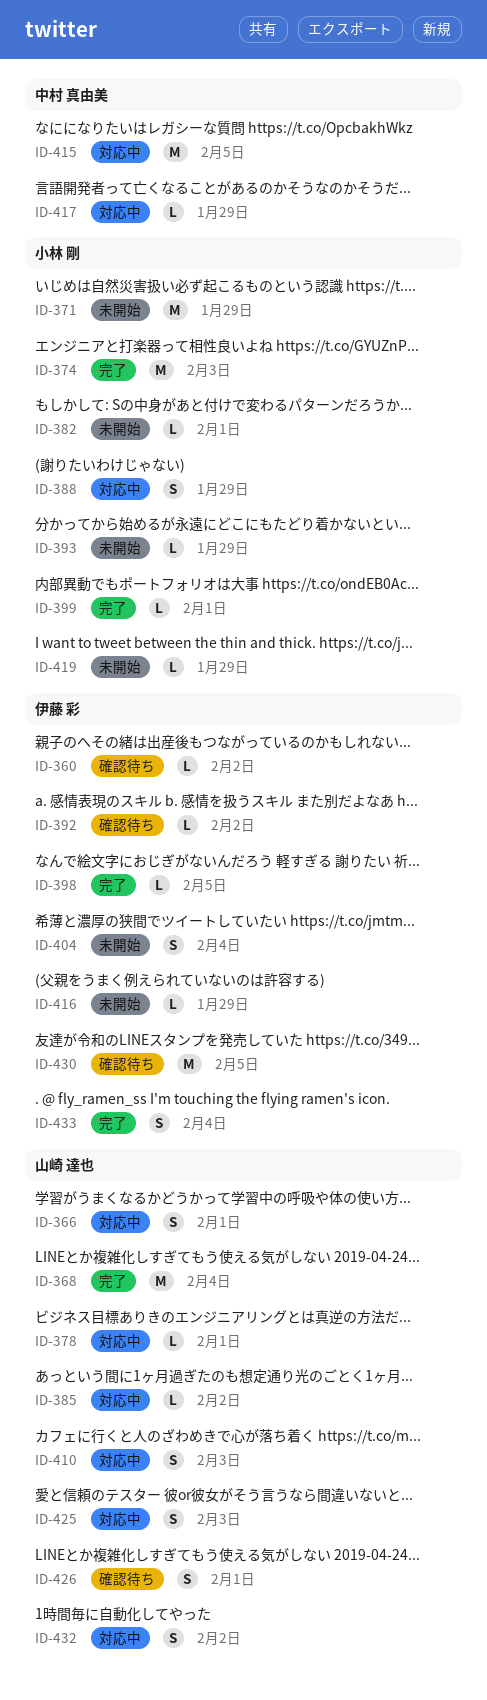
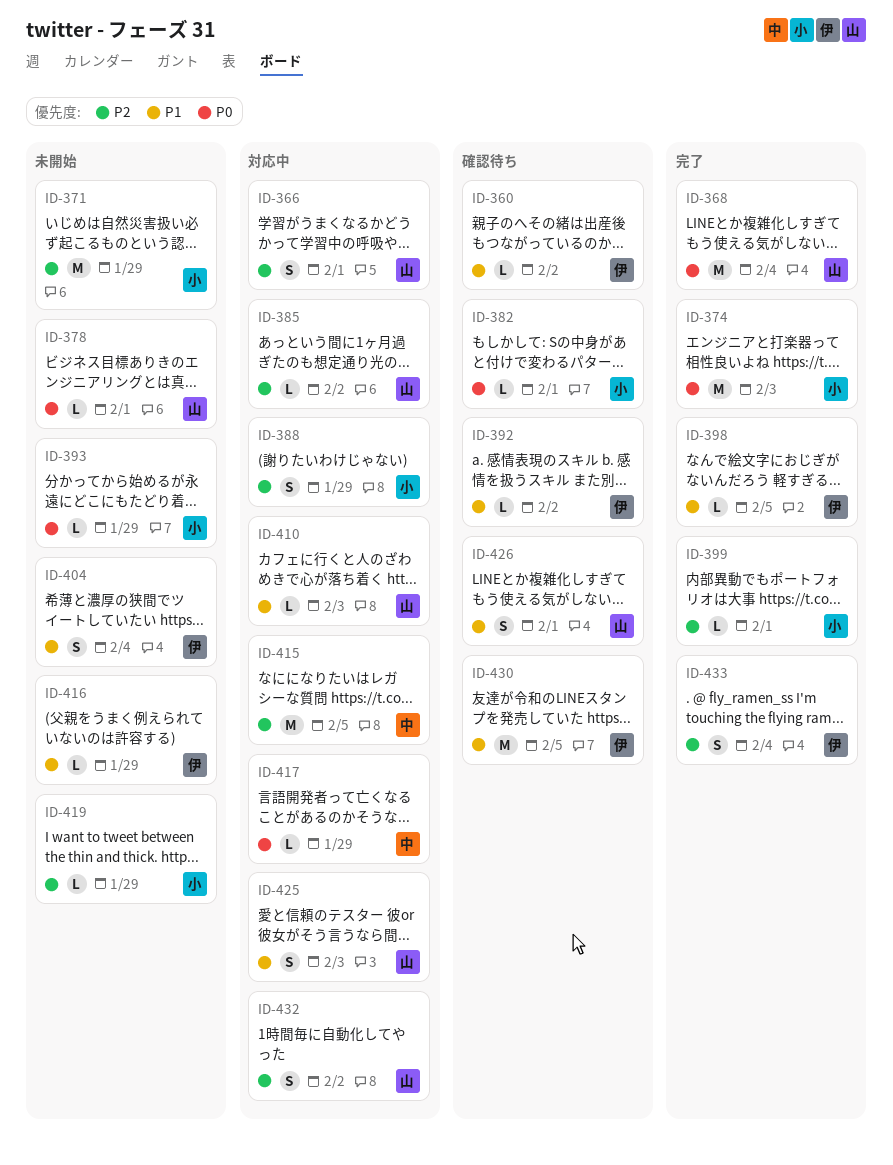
ID-378, status: 対応中 -> 未開始
ID-382, status: 未開始 -> 確認待ち
ID-410, estimate: S -> L

